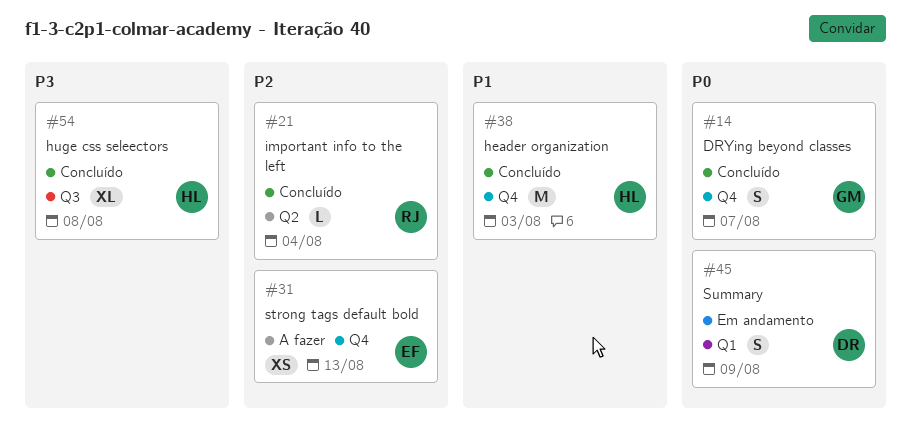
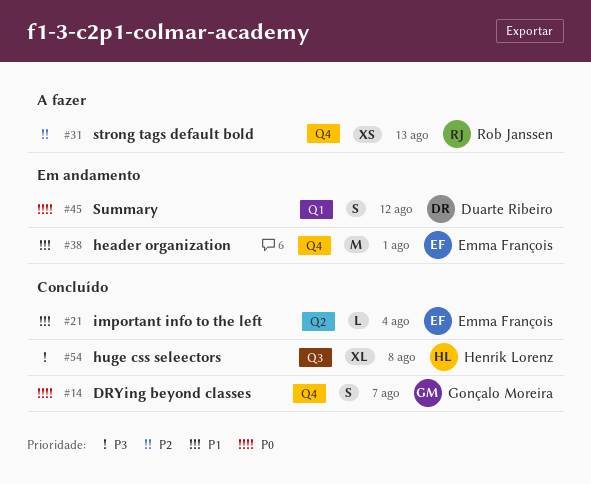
#21, owner: Rob Janssen -> Emma François
#21, priority: P2 -> P1
#31, owner: Emma François -> Rob Janssen
#38, status: Concluído -> Em andamento
#38, owner: Henrik Lorenz -> Emma François
#38, due: Aug 3 -> Aug 1
#45, due: Aug 9 -> Aug 12

